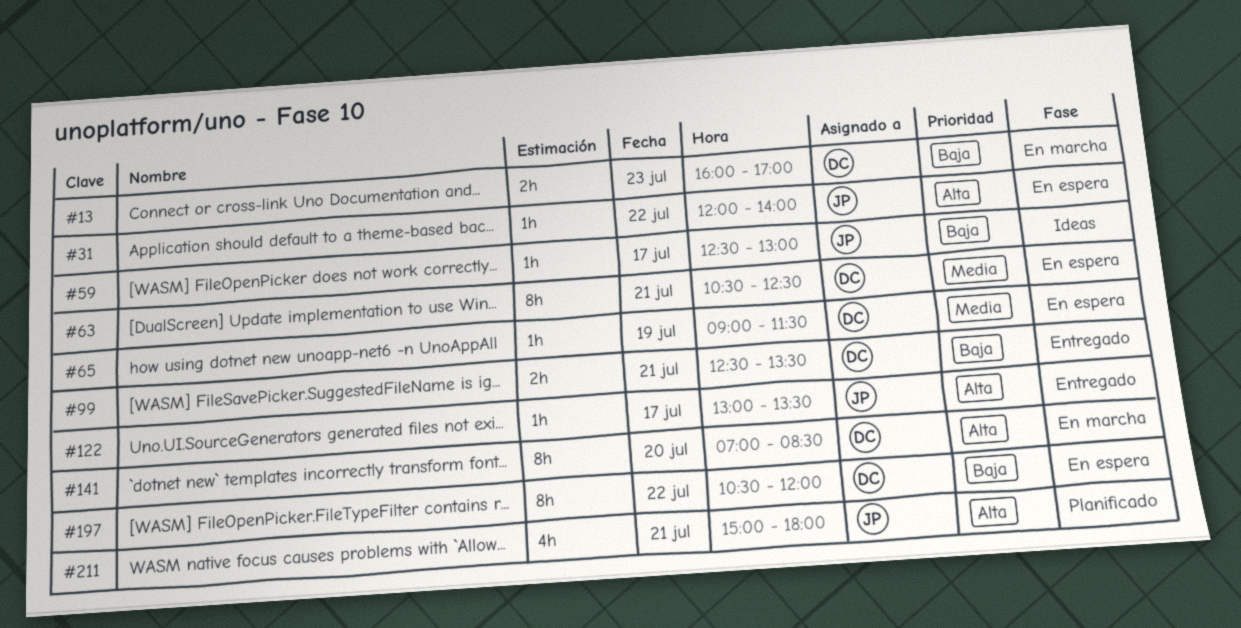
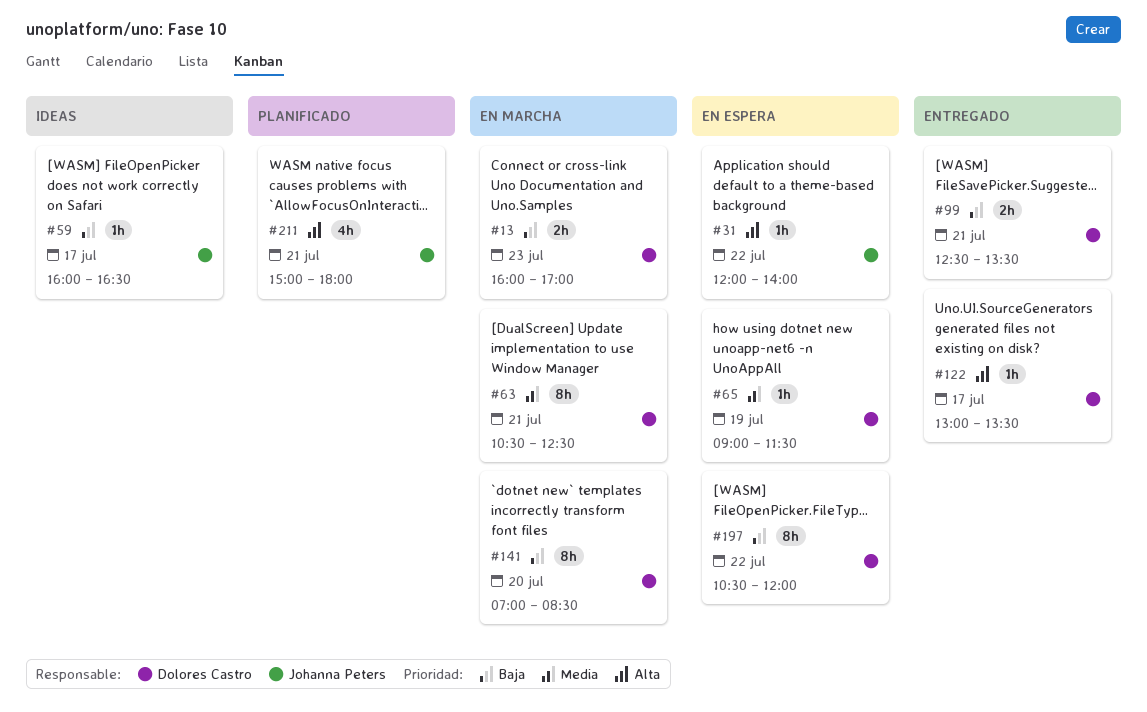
#59, begins: 12:30 -> 16:00
#59, ends: 13:00 -> 16:30
#63, status: En espera -> En marcha
#122, owner: Johanna Peters -> Dolores Castro
#141, priority: Alta -> Baja

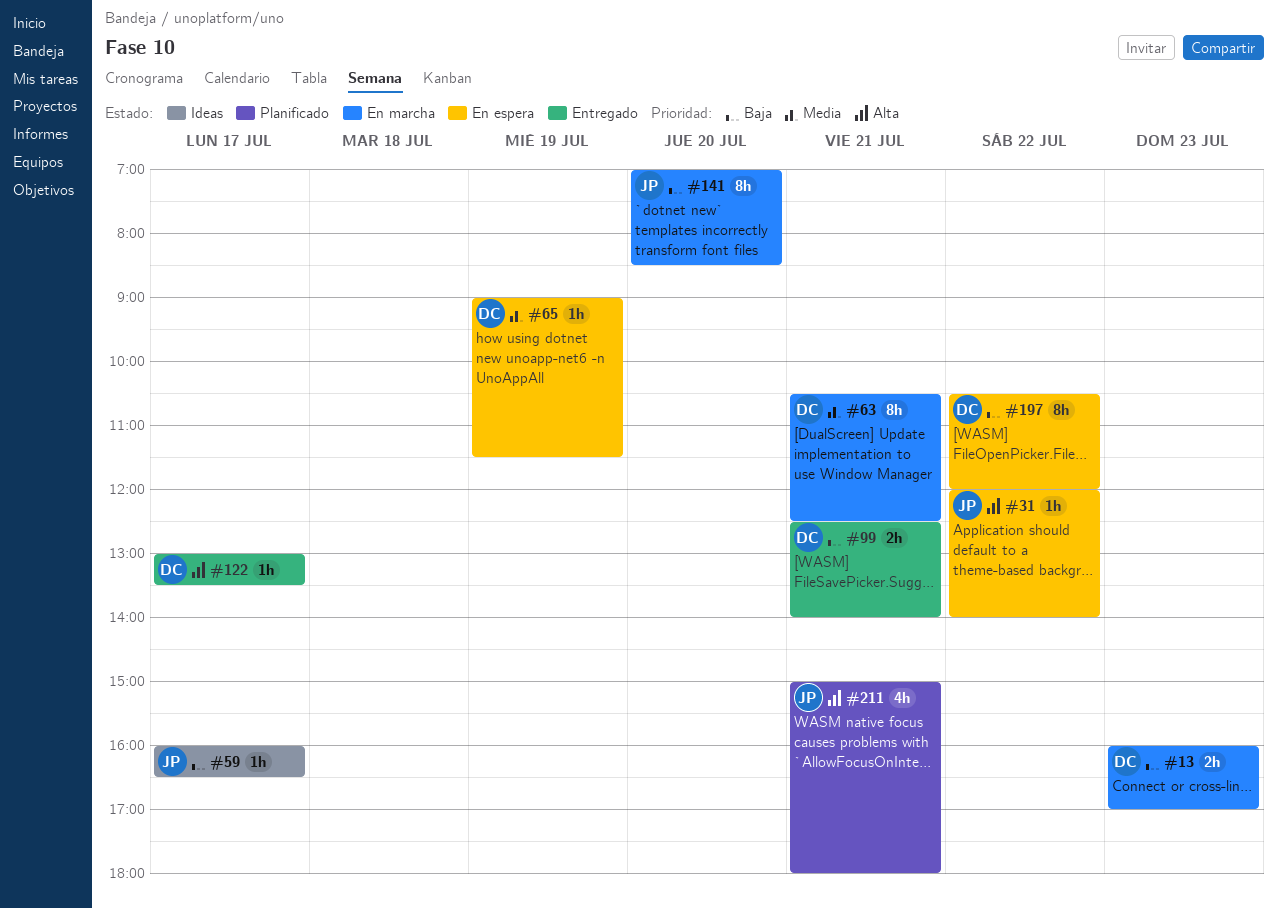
#99, ends: 13:30 -> 14:00
#141, owner: Dolores Castro -> Johanna Peters

